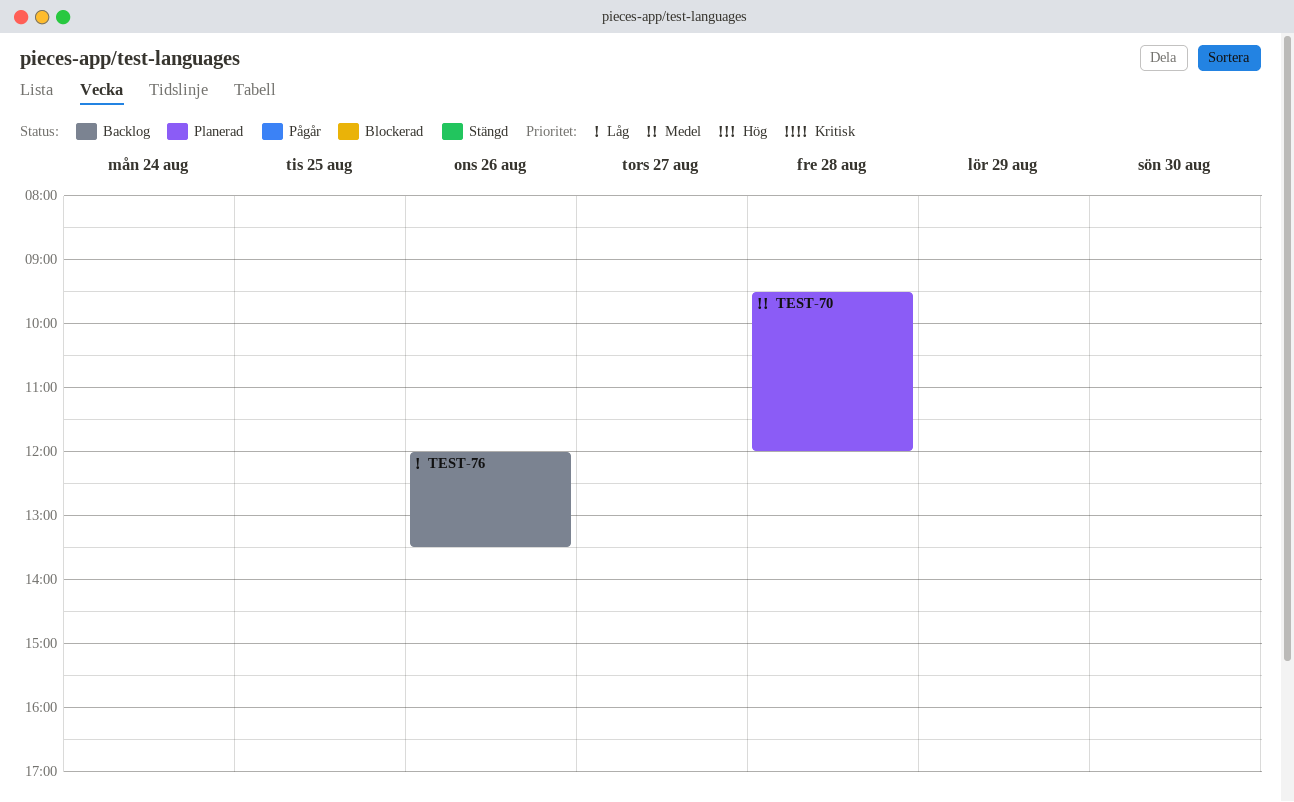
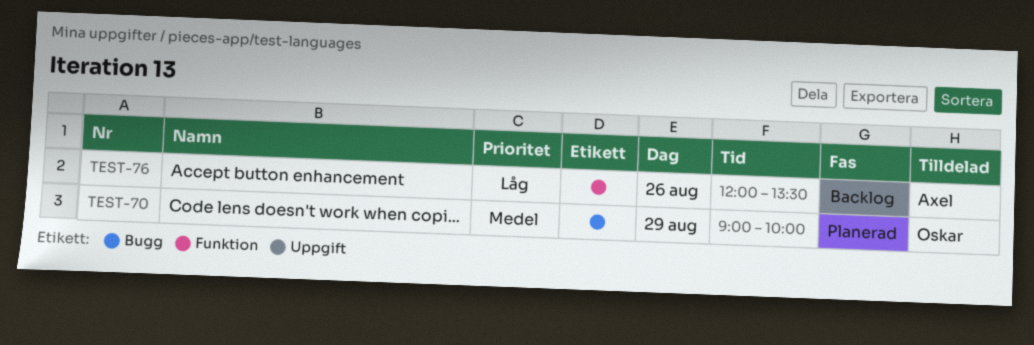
TEST-70, day: Aug 28 -> Aug 29
TEST-70, begins: 09:30 -> 09:00
TEST-70, ends: 12:00 -> 10:00

